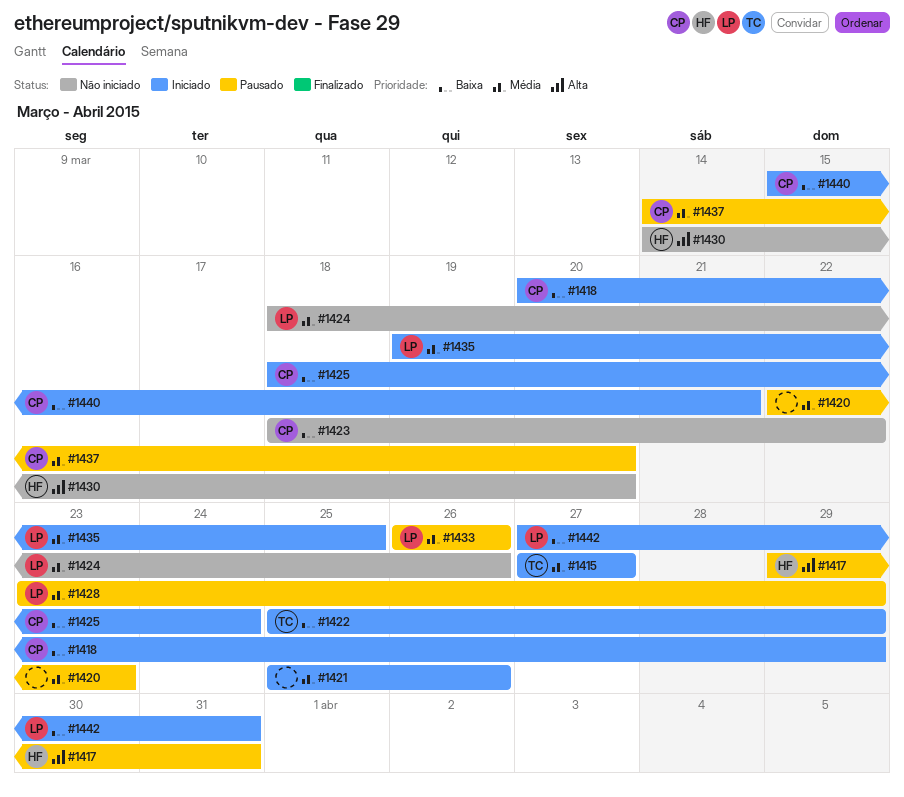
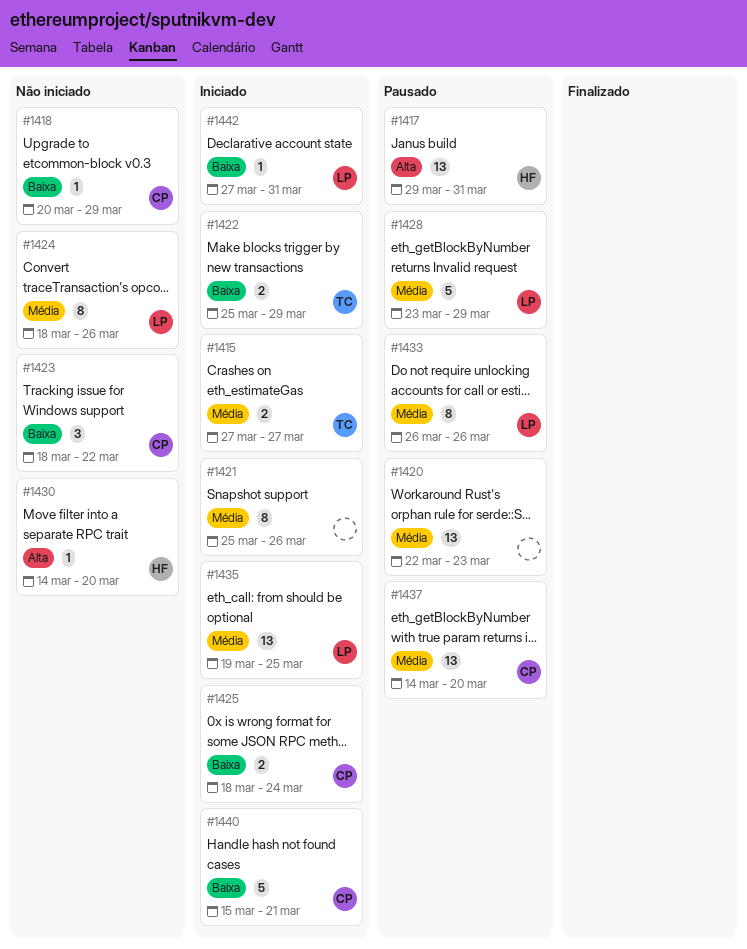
#1418, status: Iniciado -> Não iniciado

